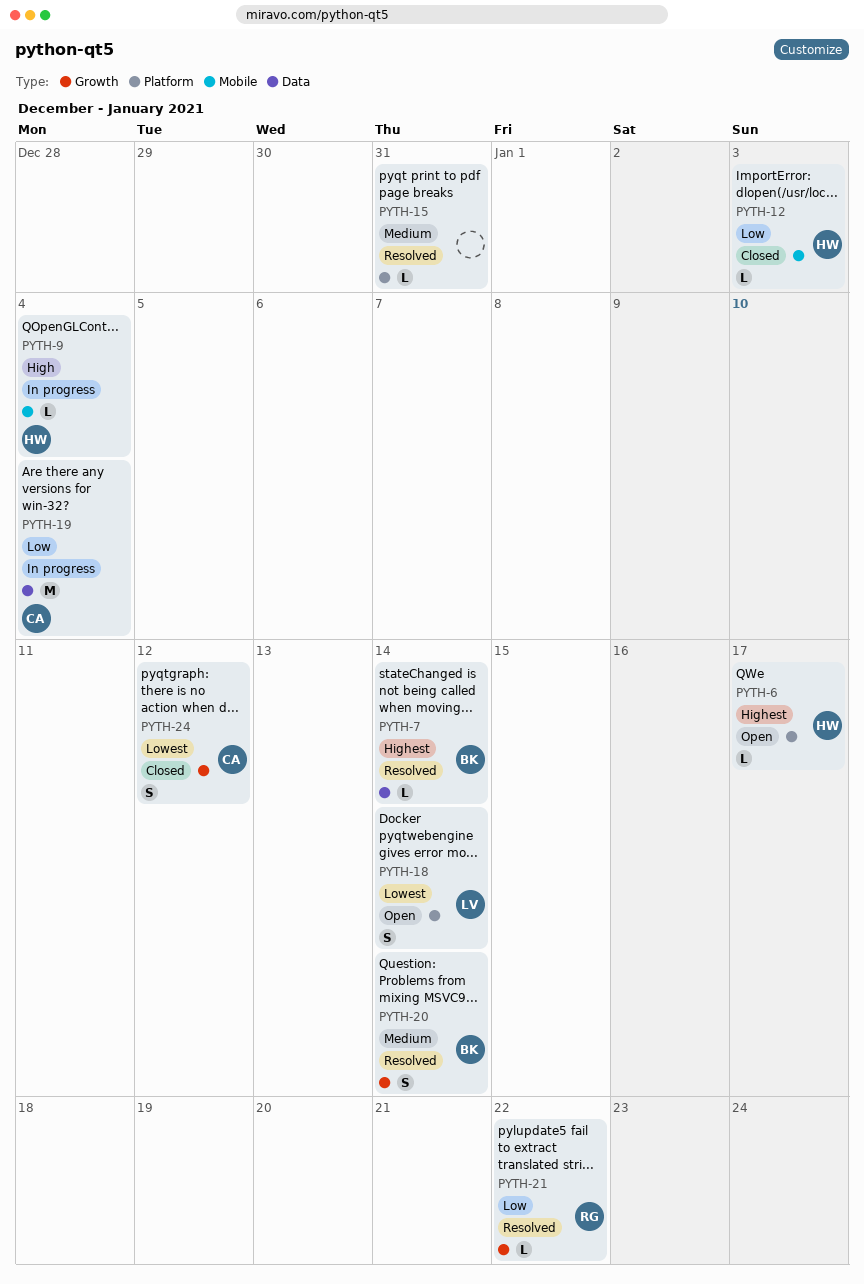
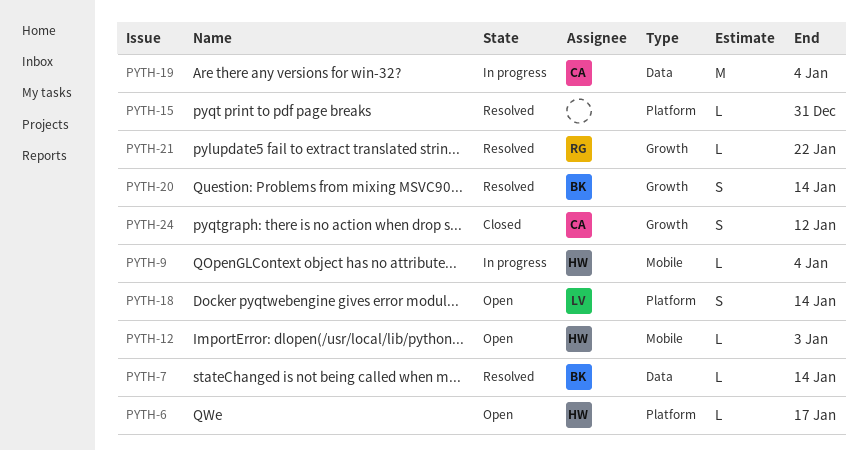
PYTH-12, status: Closed -> Open

